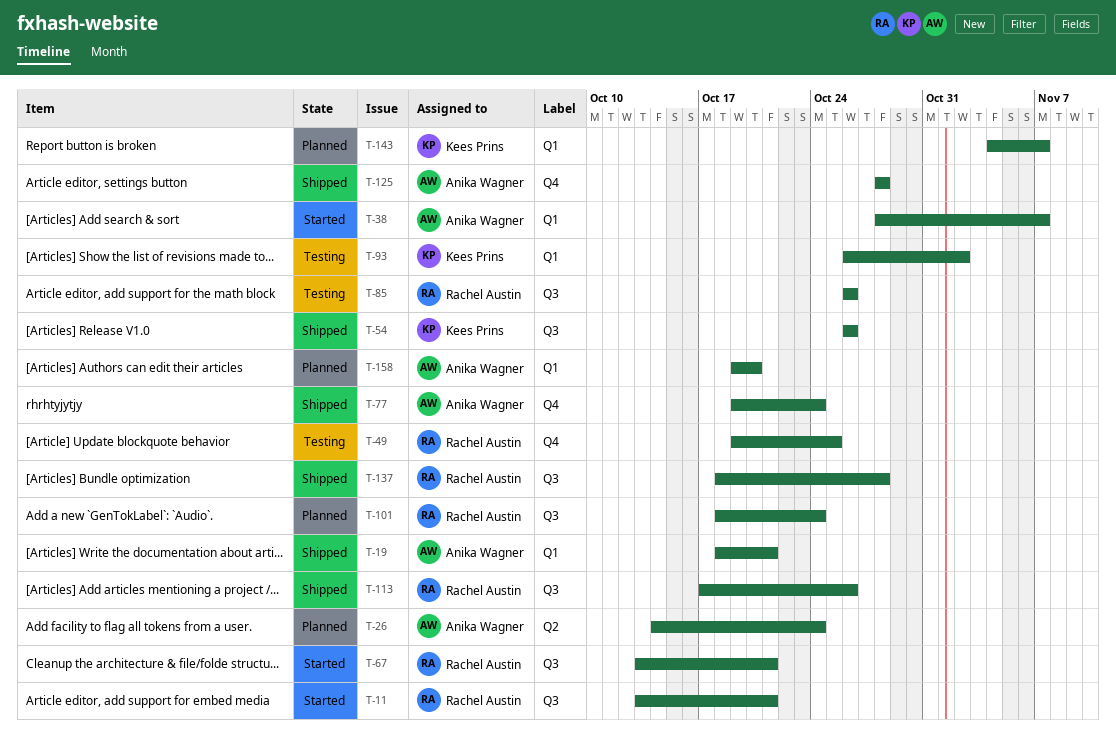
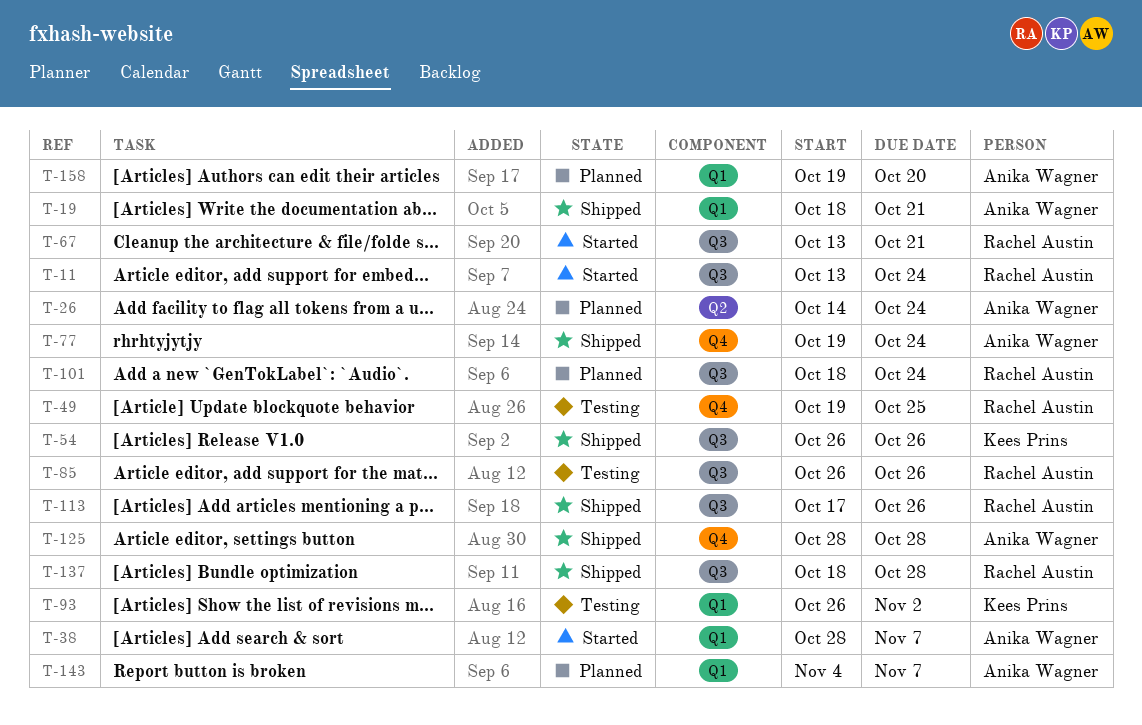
T-11, due: Oct 21 -> Oct 24
T-143, owner: Kees Prins -> Anika Wagner

